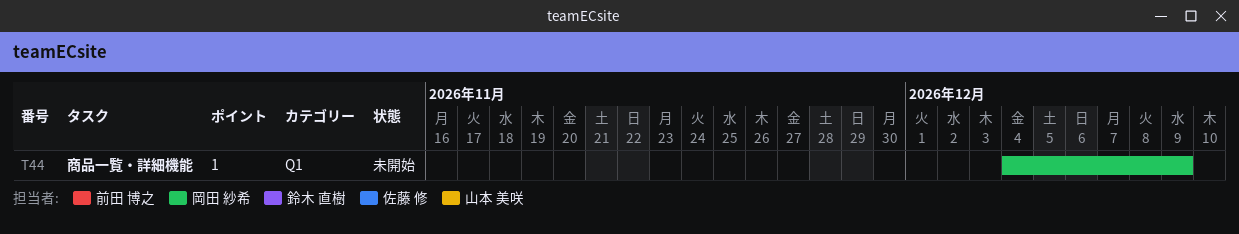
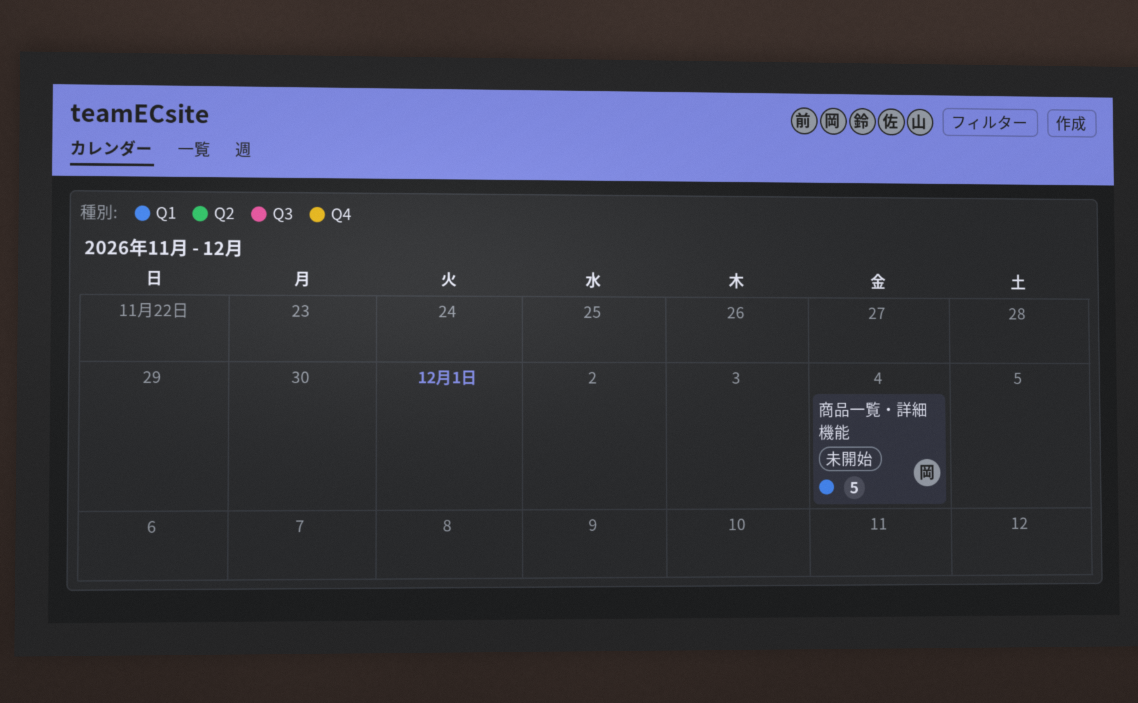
商品一覧・詳細機能, estimate: 1 -> 5
商品一覧・詳細機能, due: Dec 9 -> Dec 4

